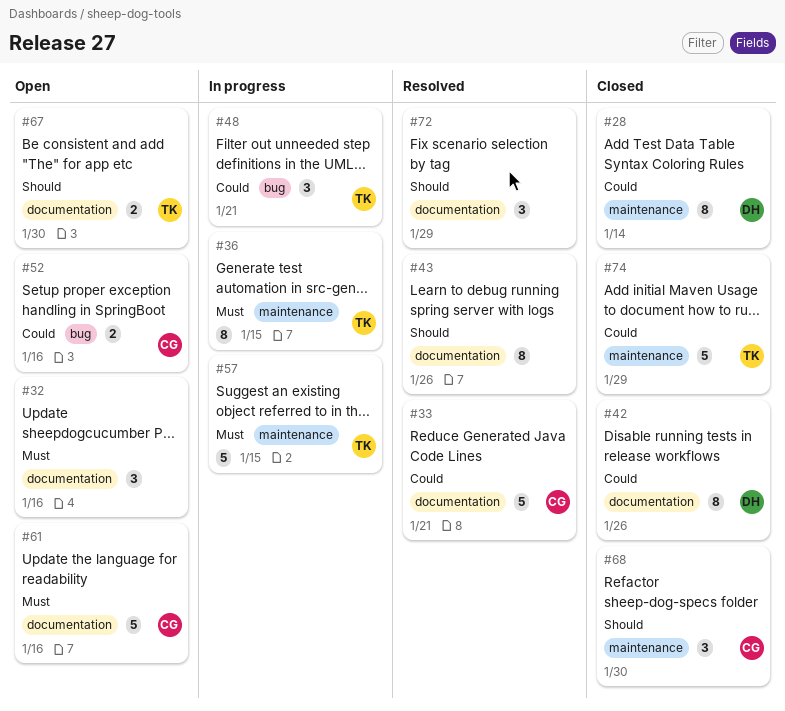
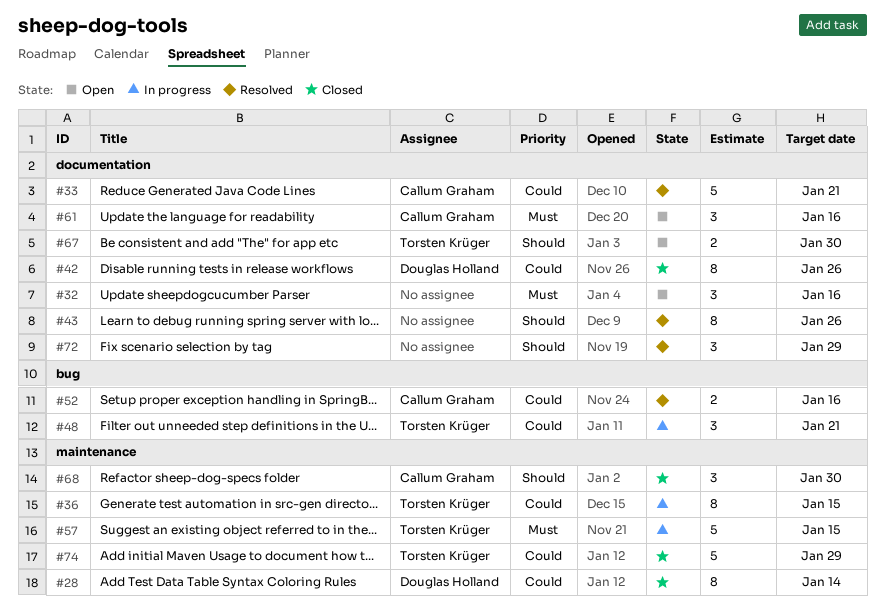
#36, priority: Must -> Could
#52, status: Open -> Resolved
#61, estimate: 5 -> 3

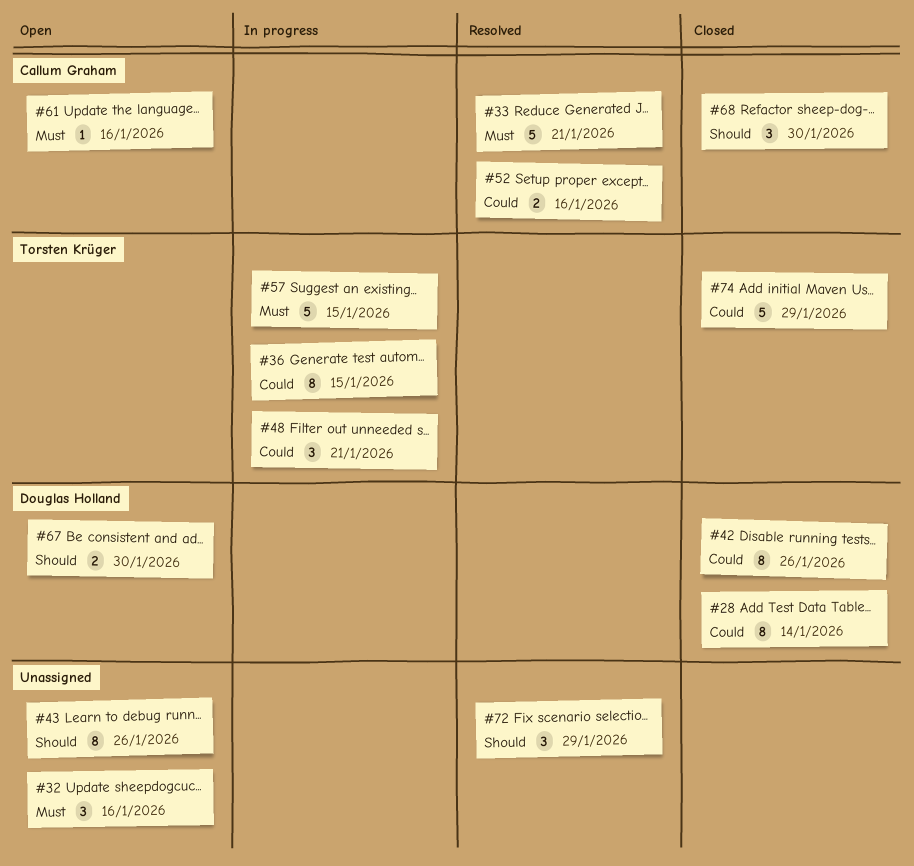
#33, priority: Could -> Must
#43, status: Resolved -> Open
#61, estimate: 3 -> 1
#67, owner: Torsten Krüger -> Douglas Holland

